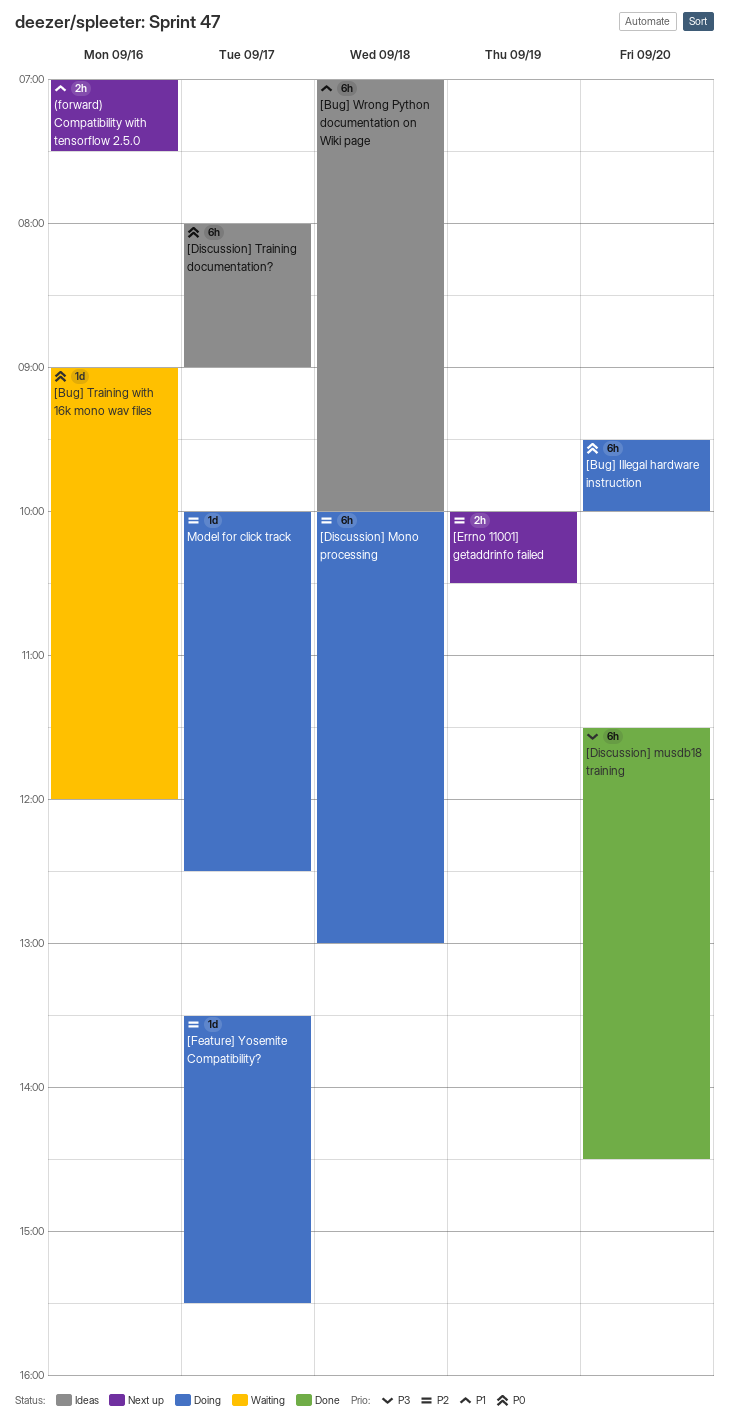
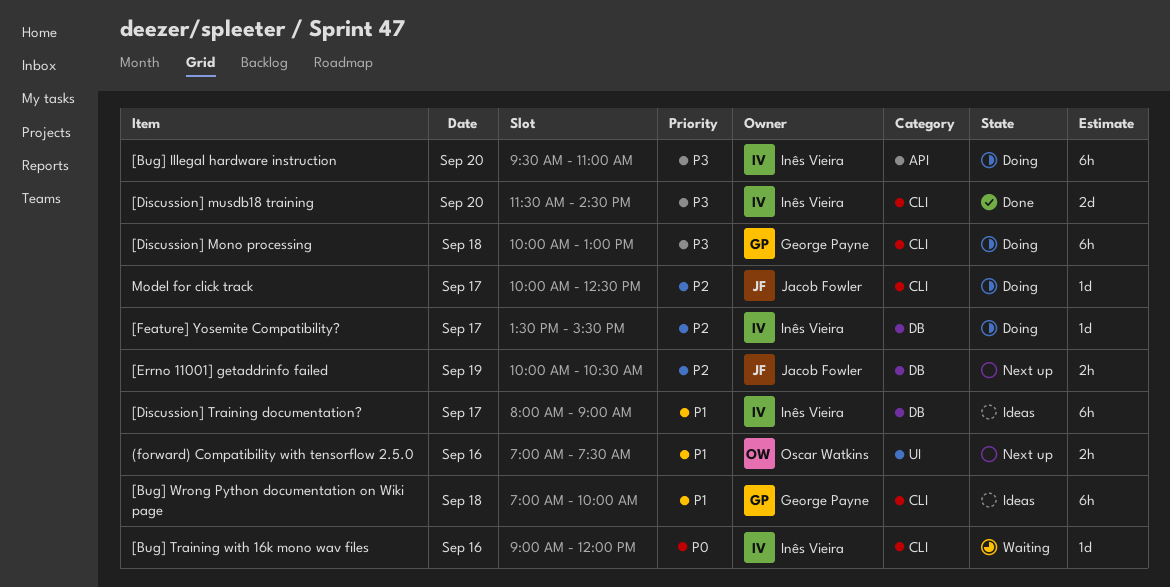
[Bug] Illegal hardware instruction, priority: P0 -> P3
[Bug] Illegal hardware instruction, ends: 10:00 -> 11:00
[Discussion] Mono processing, priority: P2 -> P3
[Discussion] musdb18 training, estimate: 6h -> 2d
[Discussion] Training documentation?, priority: P0 -> P1

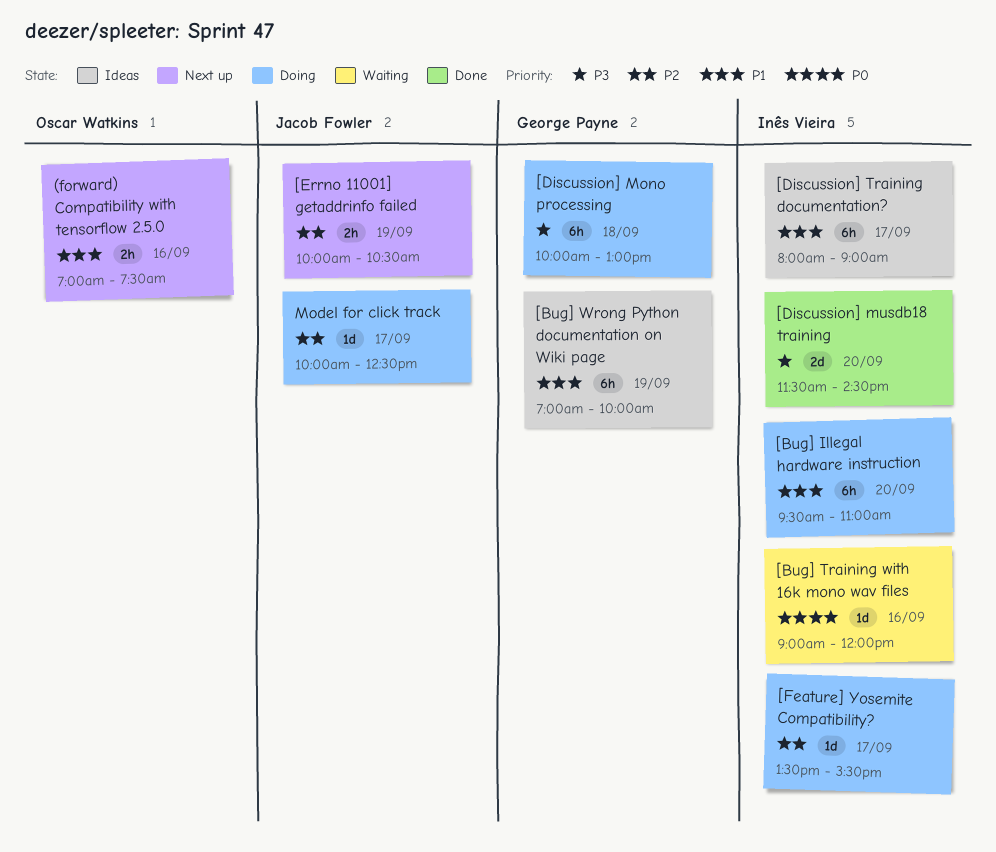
[Bug] Illegal hardware instruction, priority: P3 -> P1
[Bug] Wrong Python documentation on Wiki page, day: Sep 18 -> Sep 19

